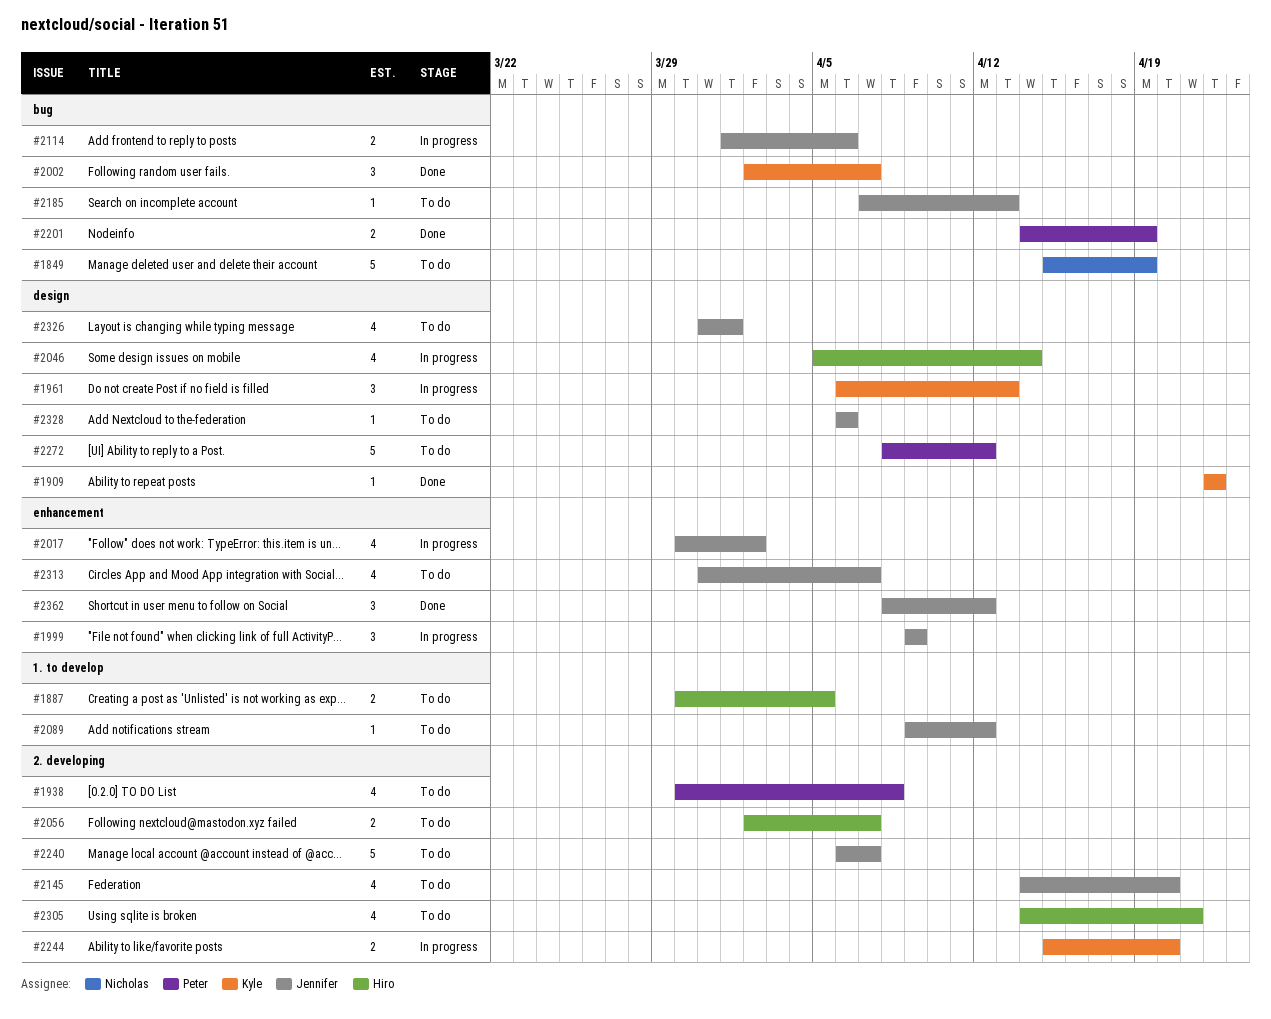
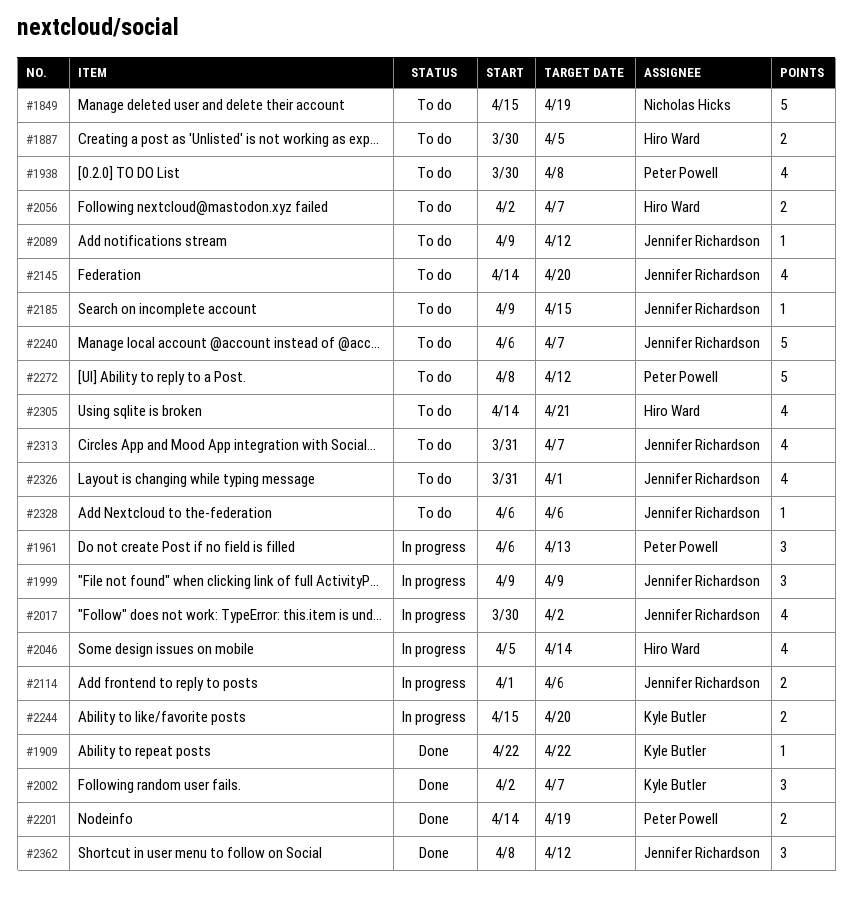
#1961, owner: Kyle Butler -> Peter Powell
#2185, start: Apr 7 -> Apr 9
#2185, due: Apr 13 -> Apr 15

